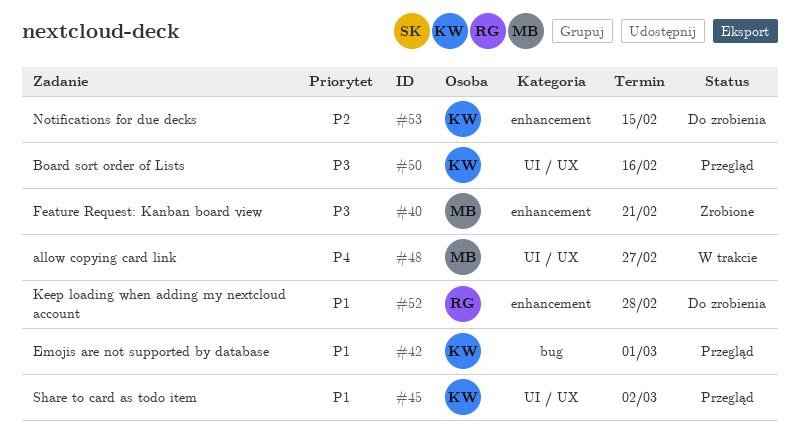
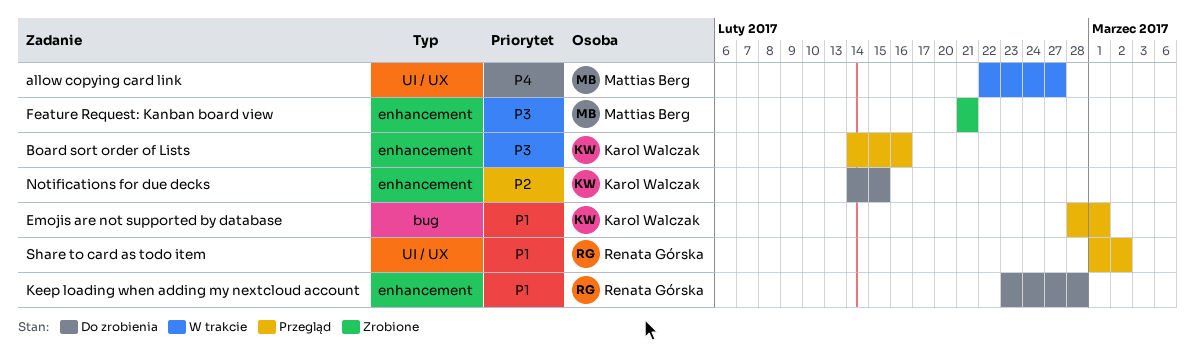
Board sort order of Lists, label: UI / UX -> enhancement
Share to card as todo item, owner: Karol Walczak -> Renata Górska

